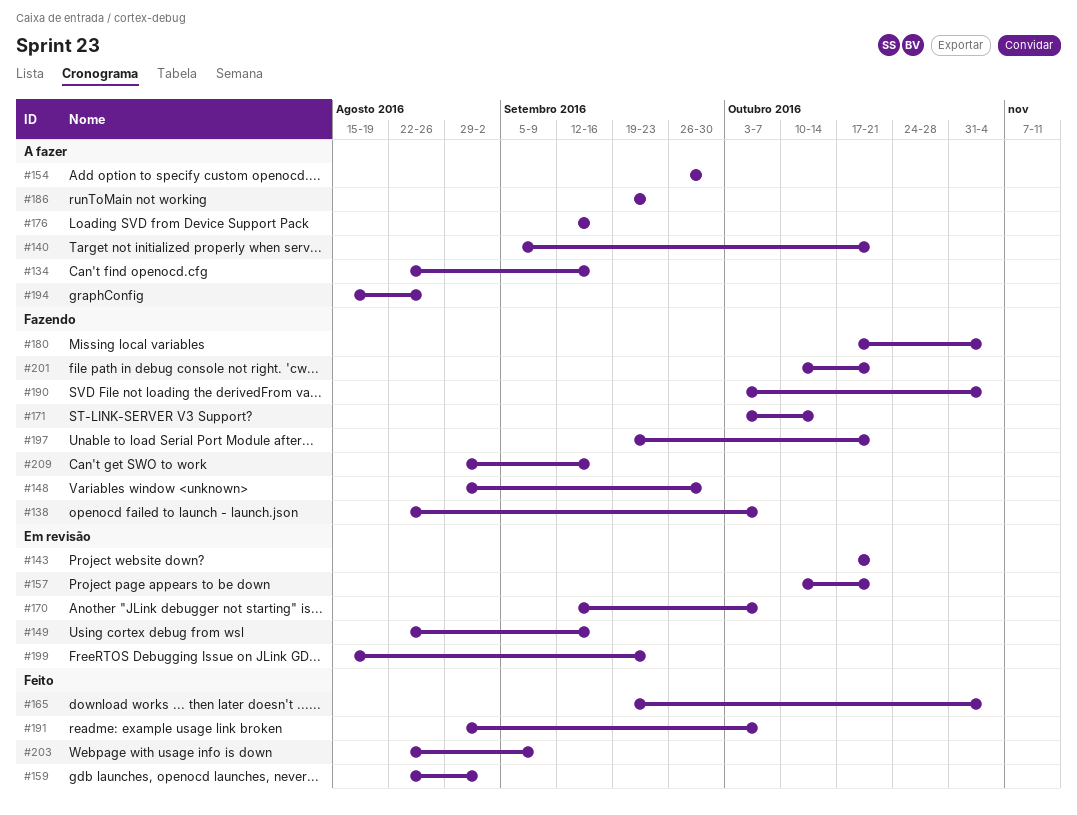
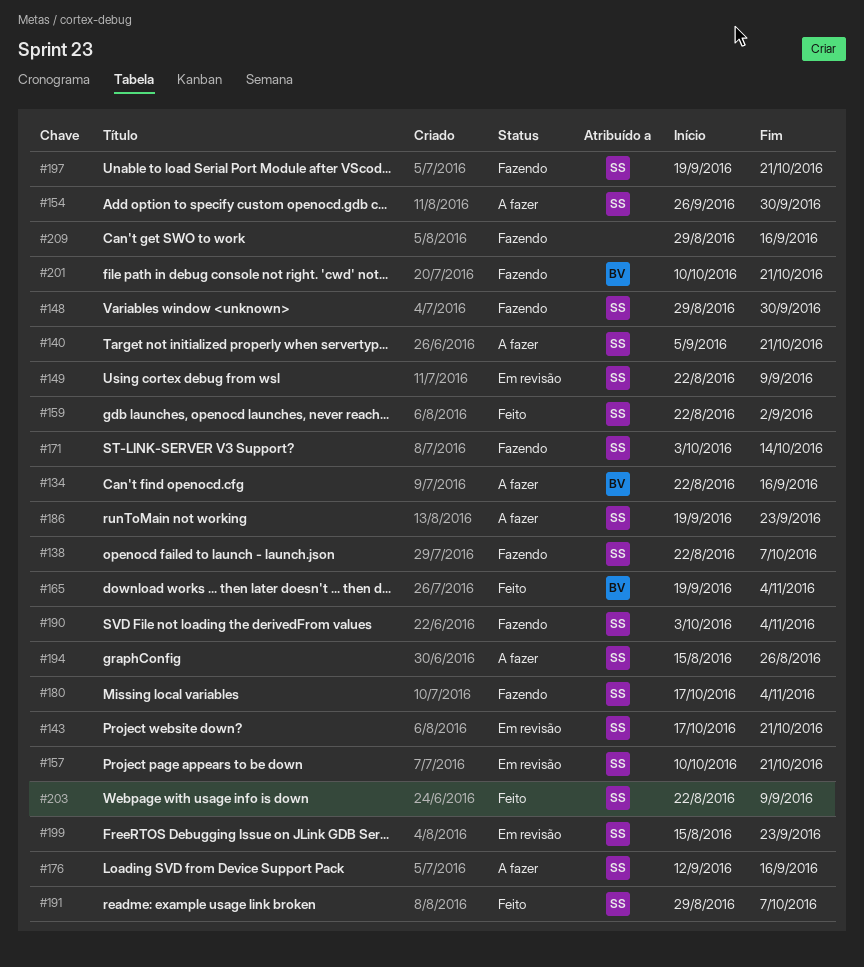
#149, due: Sep 16 -> Sep 9
#170: present -> none

